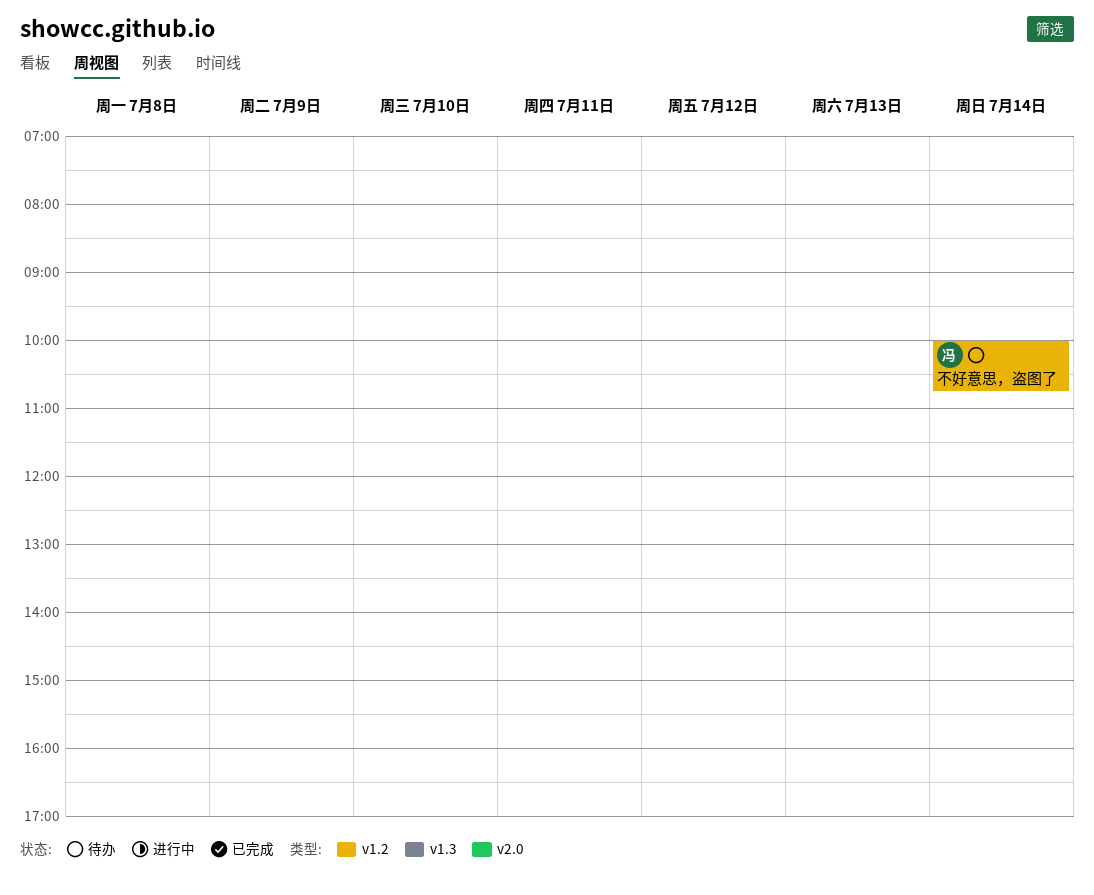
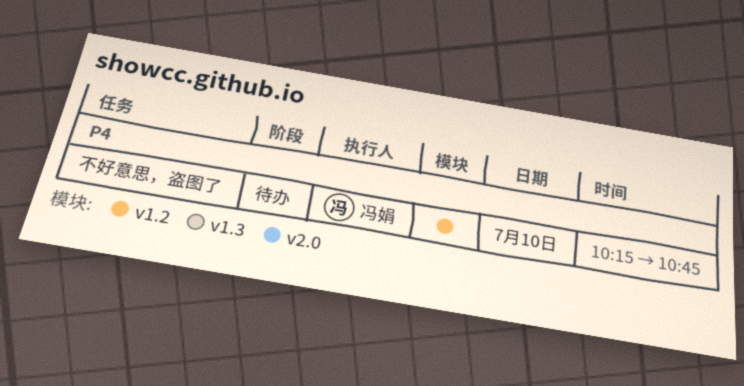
不好意思，盗图了, day: Jul 14 -> Jul 10
不好意思，盗图了, begins: 10:00 -> 10:15

